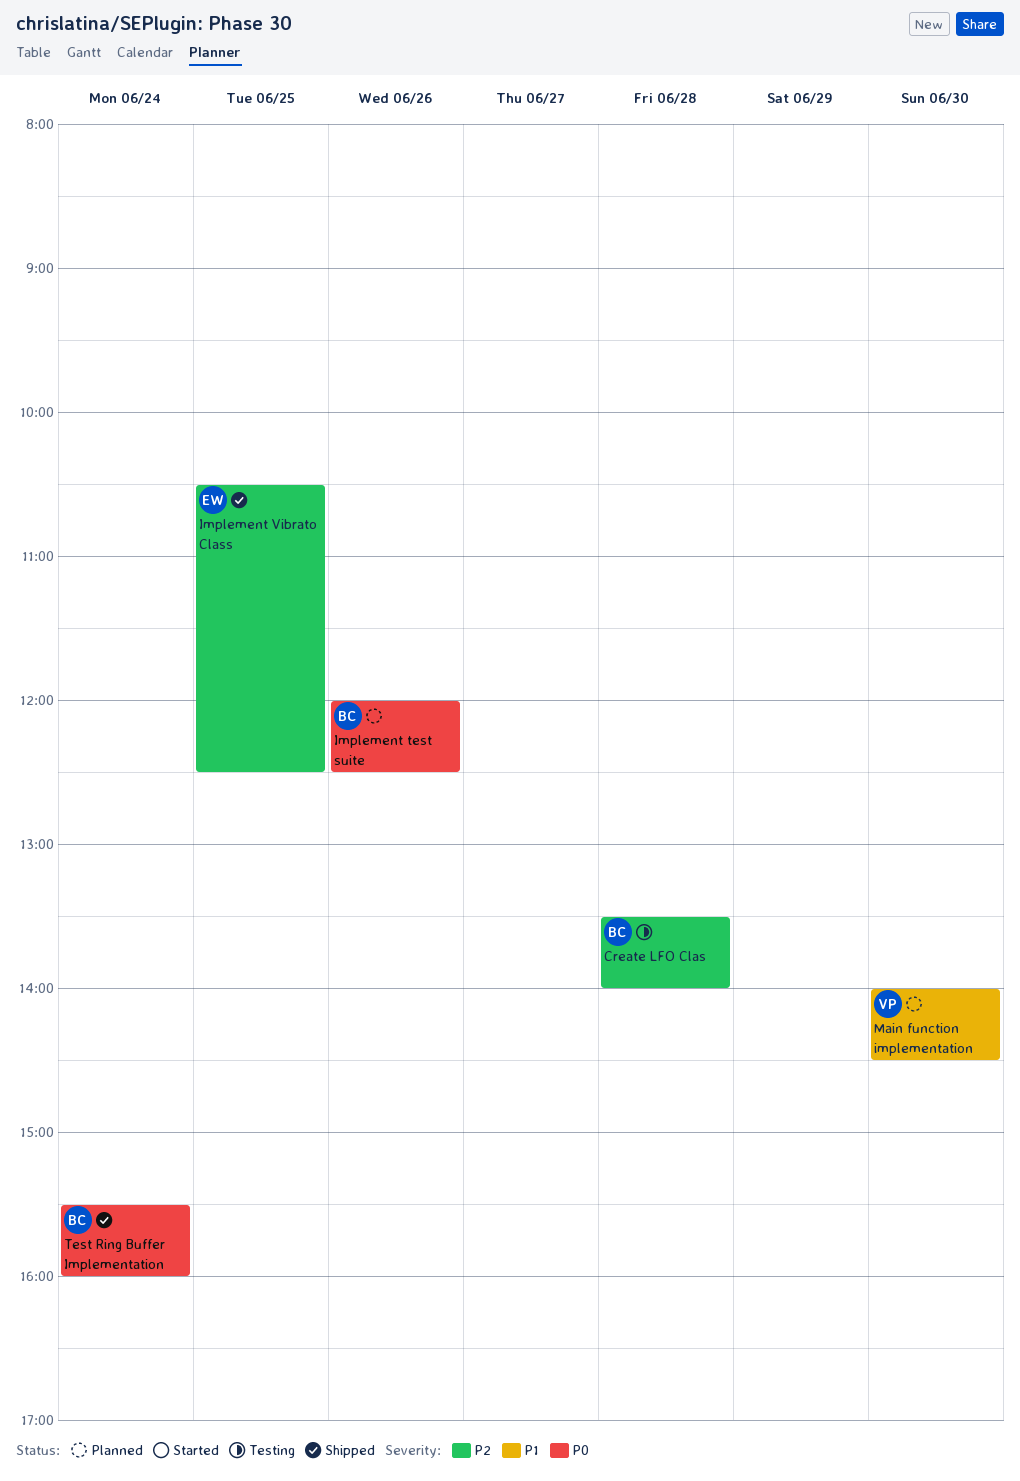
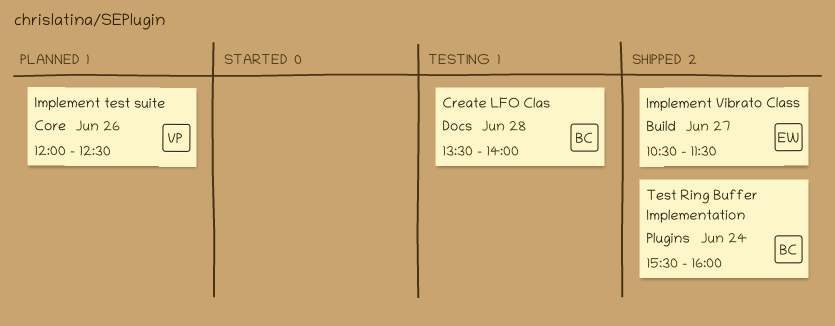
Implement test suite, owner: BC -> VP
Implement Vibrato Class, day: Jun 25 -> Jun 27
Implement Vibrato Class, ends: 12:30 -> 11:30
Main function implementation: present -> none

